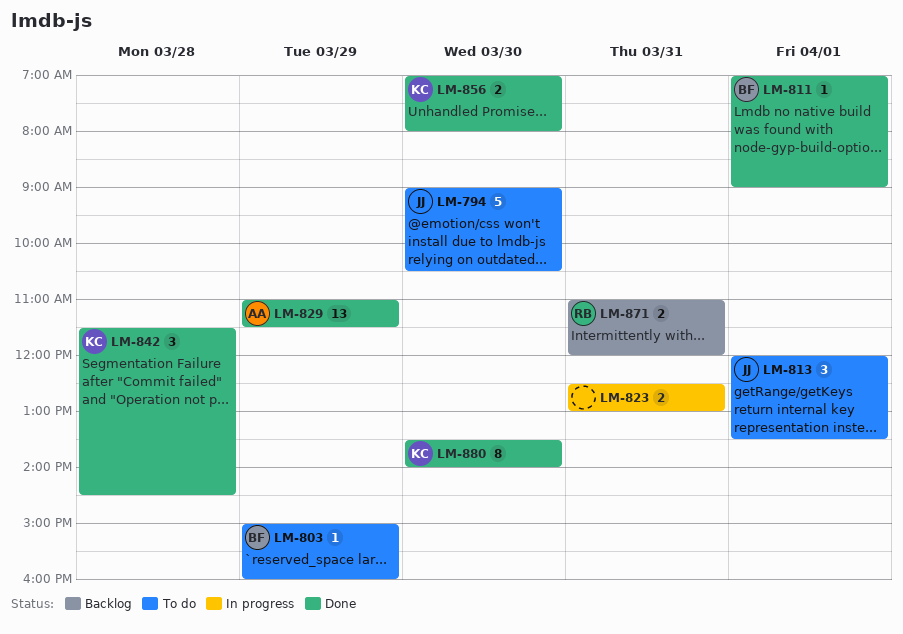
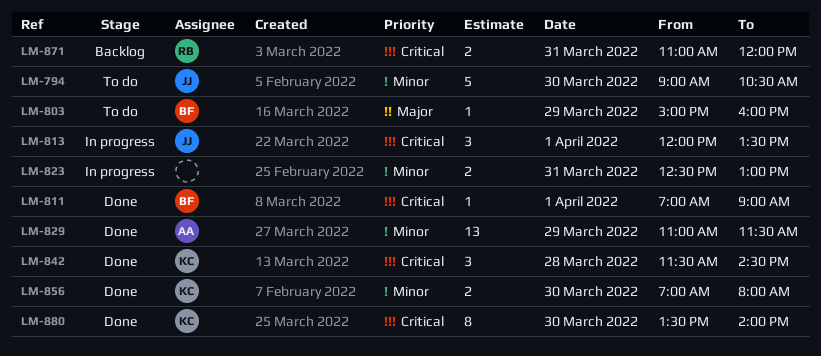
LM-813, status: To do -> In progress

